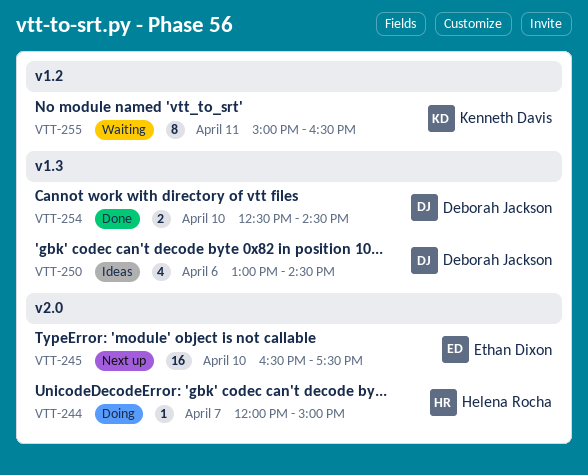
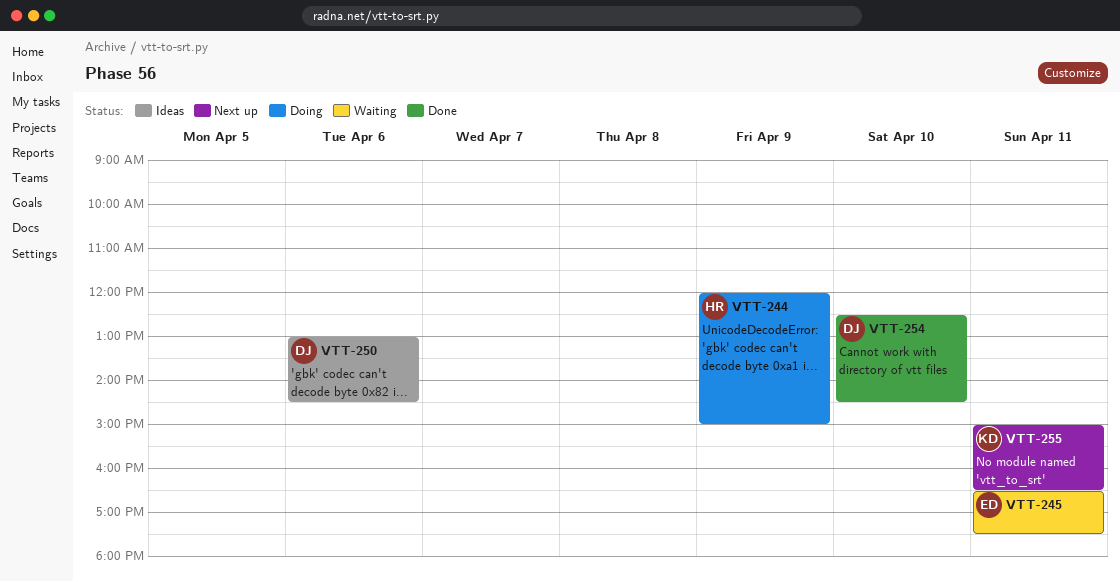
VTT-244, day: Apr 7 -> Apr 9
VTT-245, status: Next up -> Waiting
VTT-245, day: Apr 10 -> Apr 11
VTT-255, status: Waiting -> Next up

